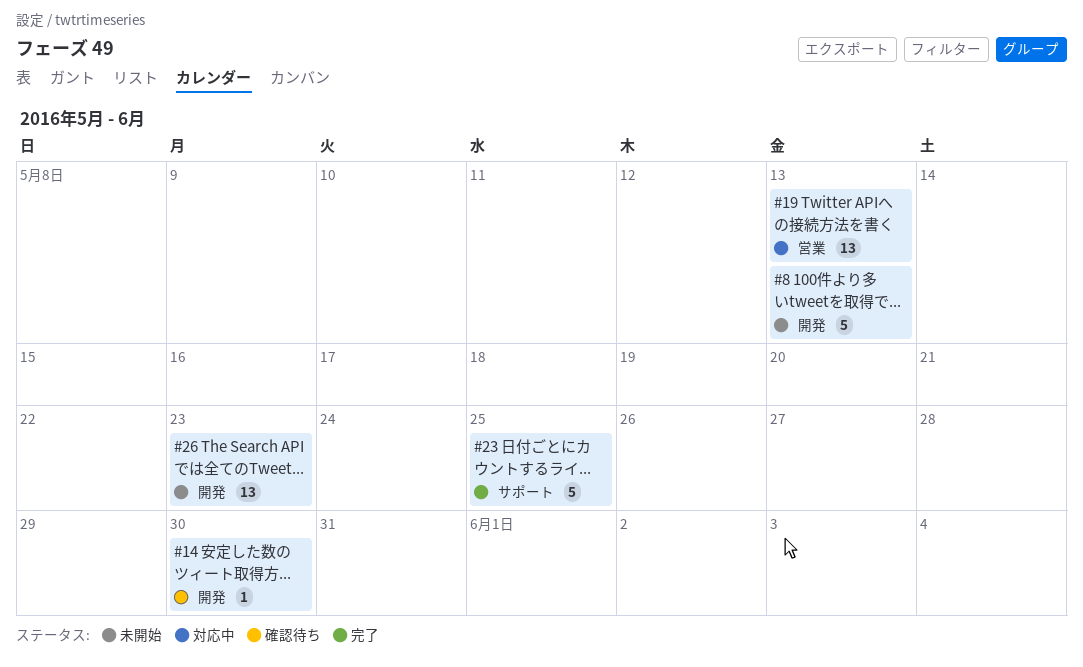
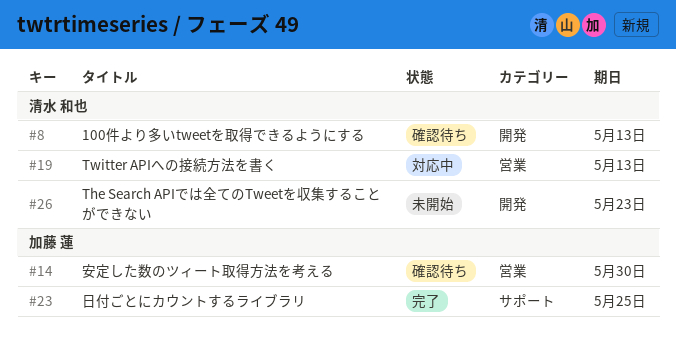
#8, status: 未開始 -> 確認待ち
#14, label: 開発 -> 営業

